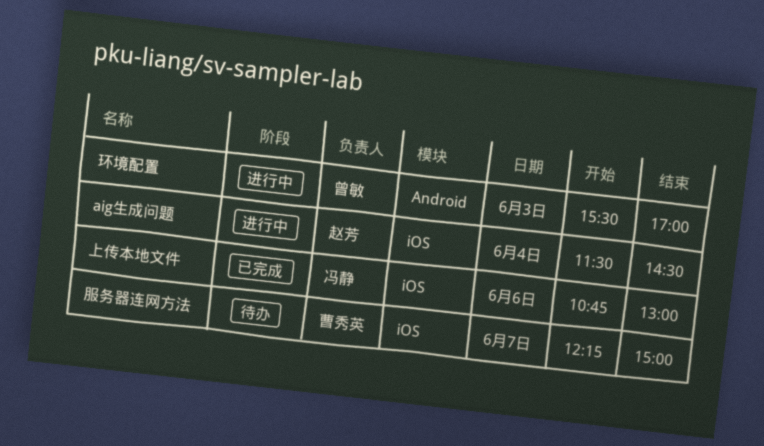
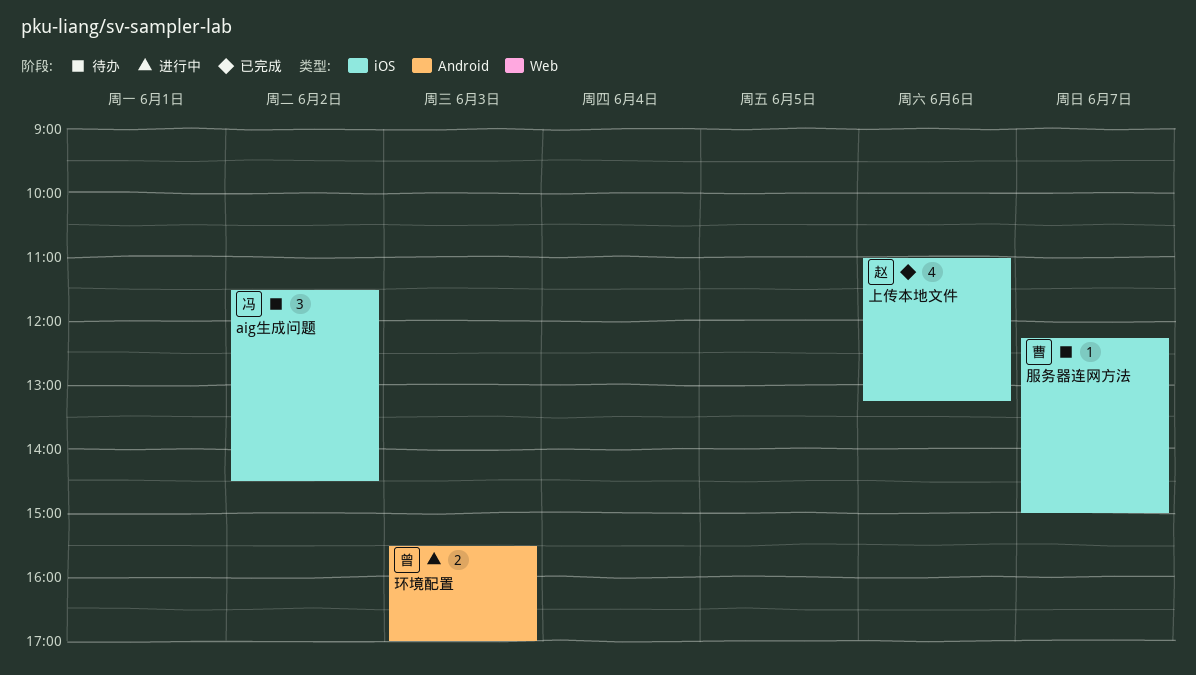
aig生成问题, status: 进行中 -> 待办
aig生成问题, owner: 赵芳 -> 冯静
aig生成问题, day: Jun 4 -> Jun 2
上传本地文件, owner: 冯静 -> 赵芳
上传本地文件, begins: 10:45 -> 11:00
上传本地文件, ends: 13:00 -> 13:15

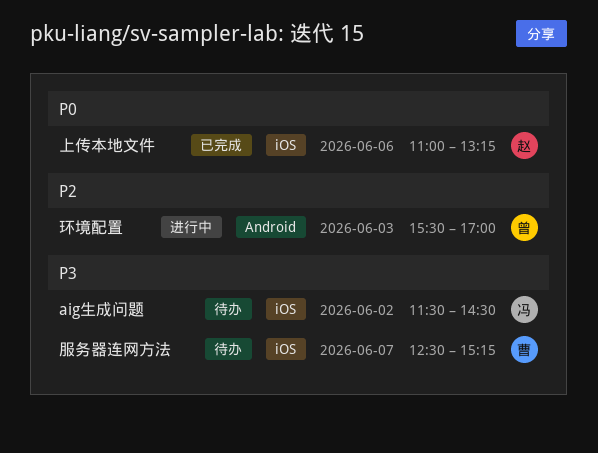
服务器连网方法, begins: 12:15 -> 12:30
服务器连网方法, ends: 15:00 -> 15:15

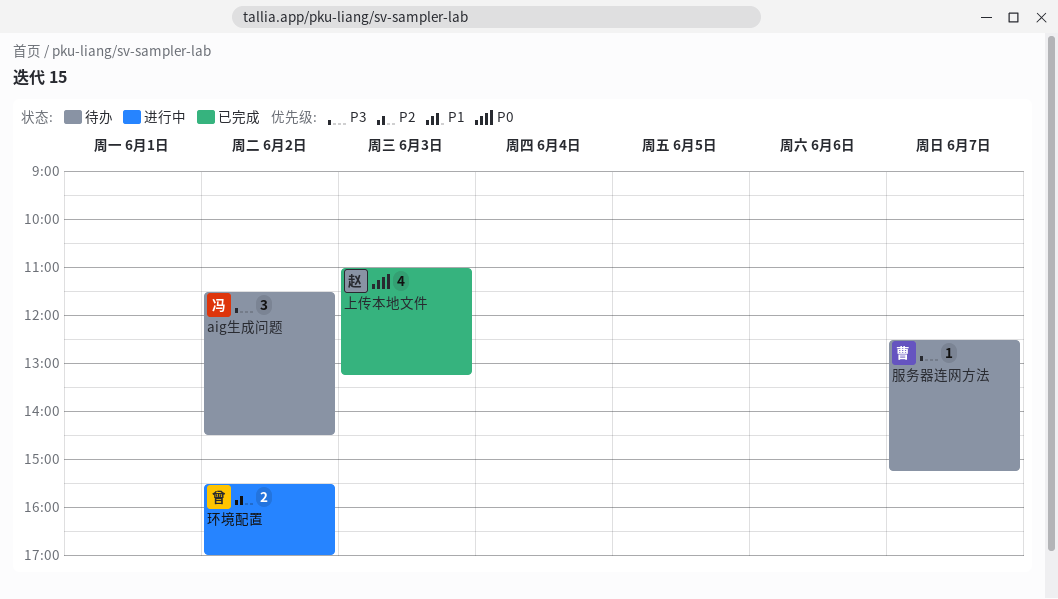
上传本地文件, day: Jun 6 -> Jun 3
环境配置, day: Jun 3 -> Jun 2

